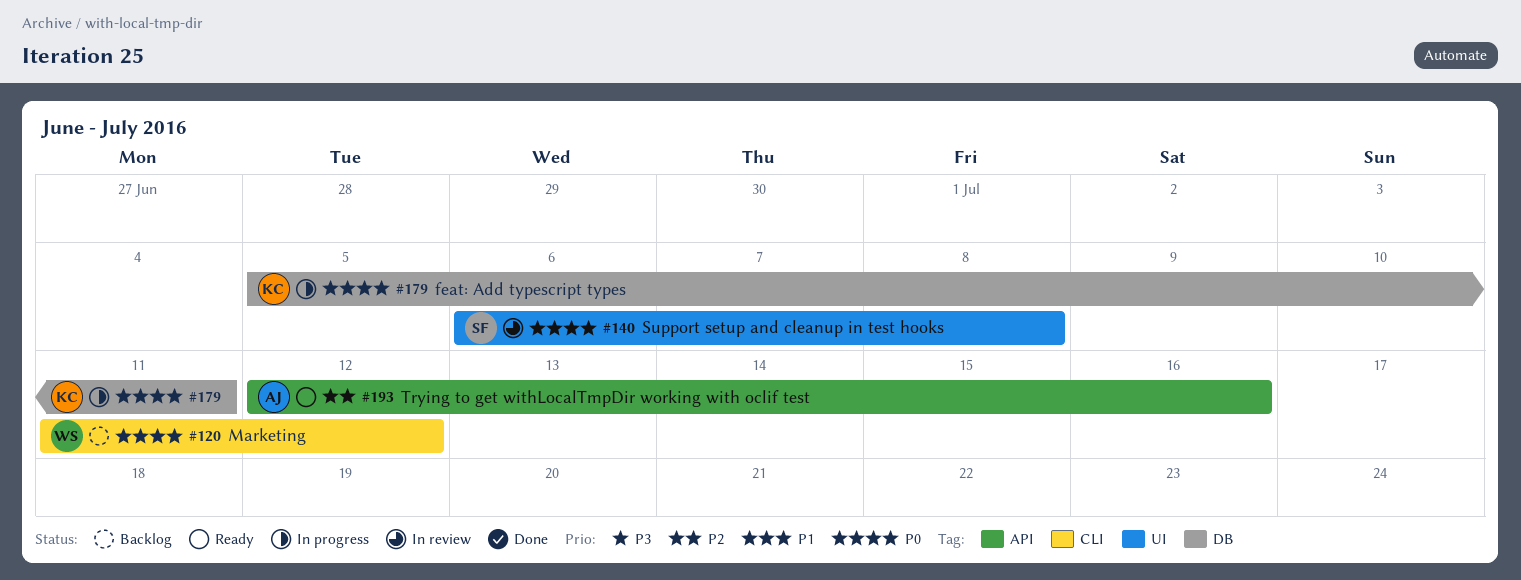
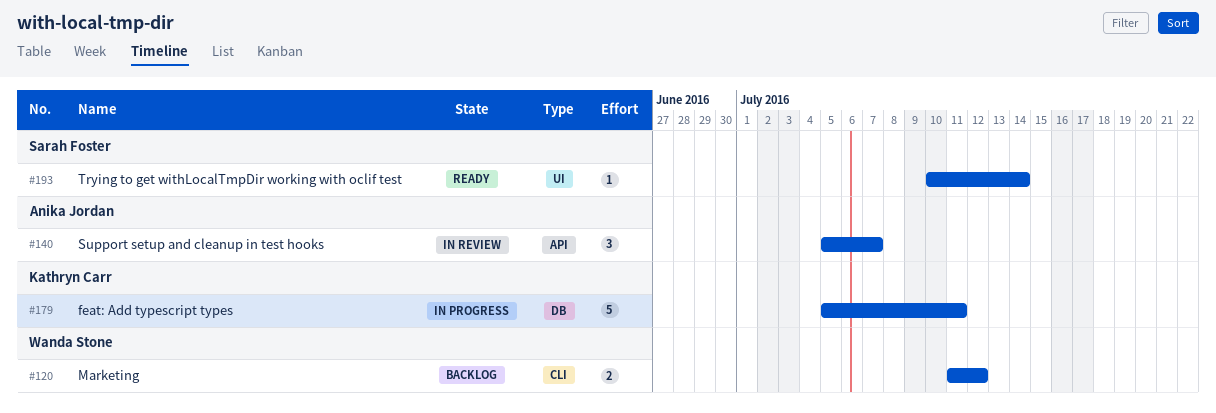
#140, owner: Sarah Foster -> Anika Jordan
#140, label: UI -> API
#140, start: Jul 6 -> Jul 5
#140, due: Jul 8 -> Jul 7
#193, owner: Anika Jordan -> Sarah Foster
#193, label: API -> UI
#193, start: Jul 12 -> Jul 10
#193, due: Jul 16 -> Jul 14

